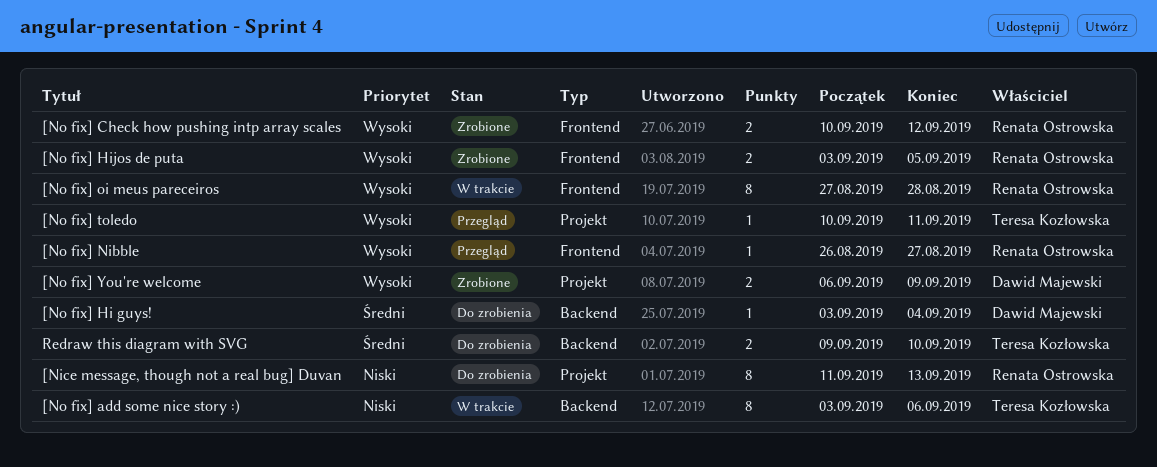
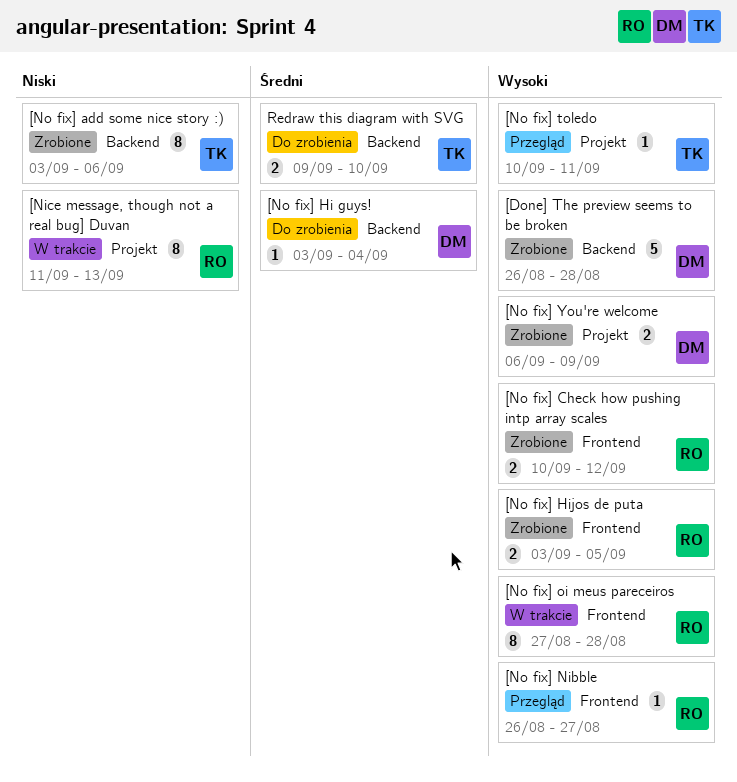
[Done] The preview seems to be broken: none -> present
[Nice message, though not a real bug] Duvan, status: Do zrobienia -> W trakcie
[No fix] add some nice story :), status: W trakcie -> Zrobione

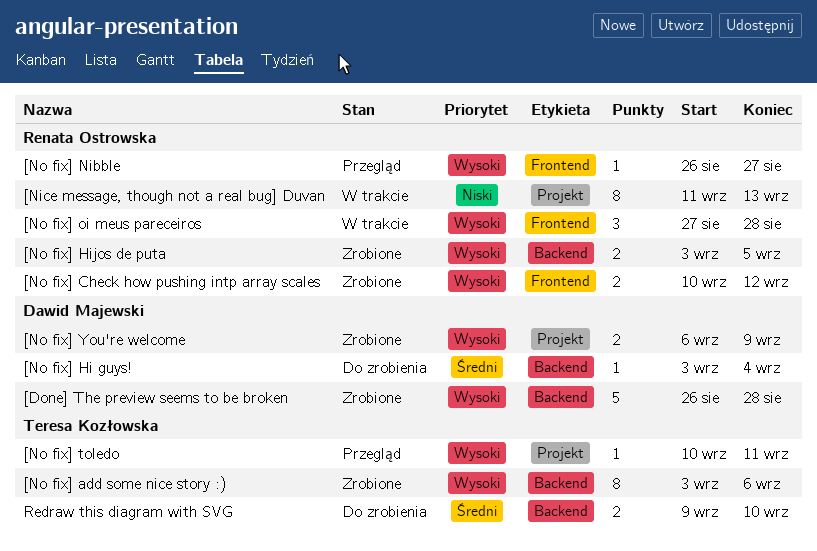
[No fix] add some nice story :), priority: Niski -> Wysoki
[No fix] Hijos de puta, label: Frontend -> Backend
[No fix] oi meus pareceiros, estimate: 8 -> 3

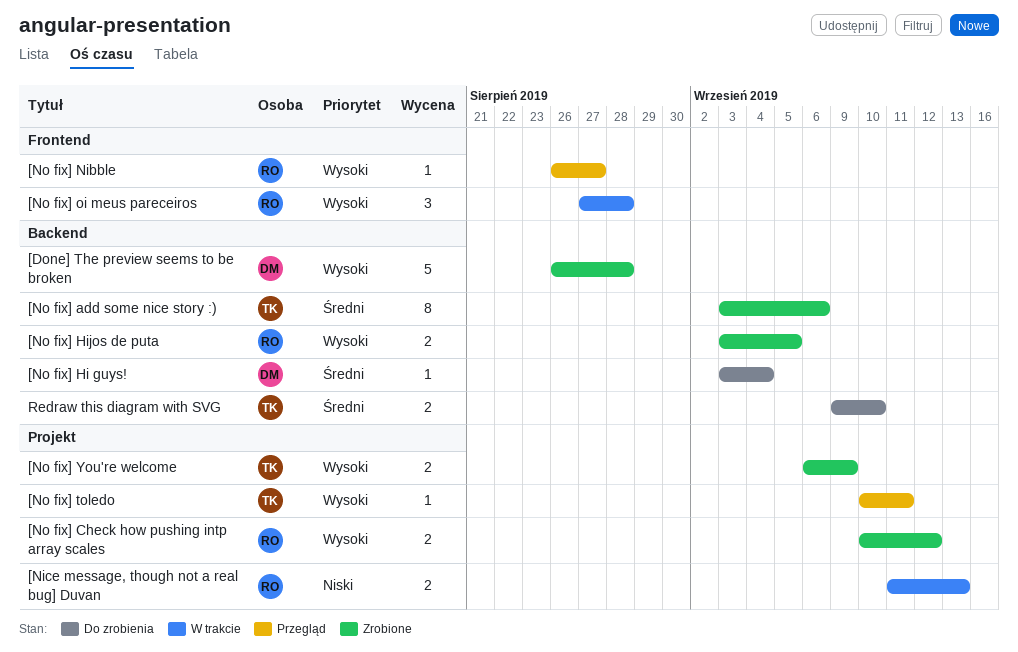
[Nice message, though not a real bug] Duvan, estimate: 8 -> 2
[No fix] add some nice story :), priority: Wysoki -> Średni
[No fix] Check how pushing intp array scales, label: Frontend -> Projekt
[No fix] You're welcome, owner: Dawid Majewski -> Teresa Kozłowska

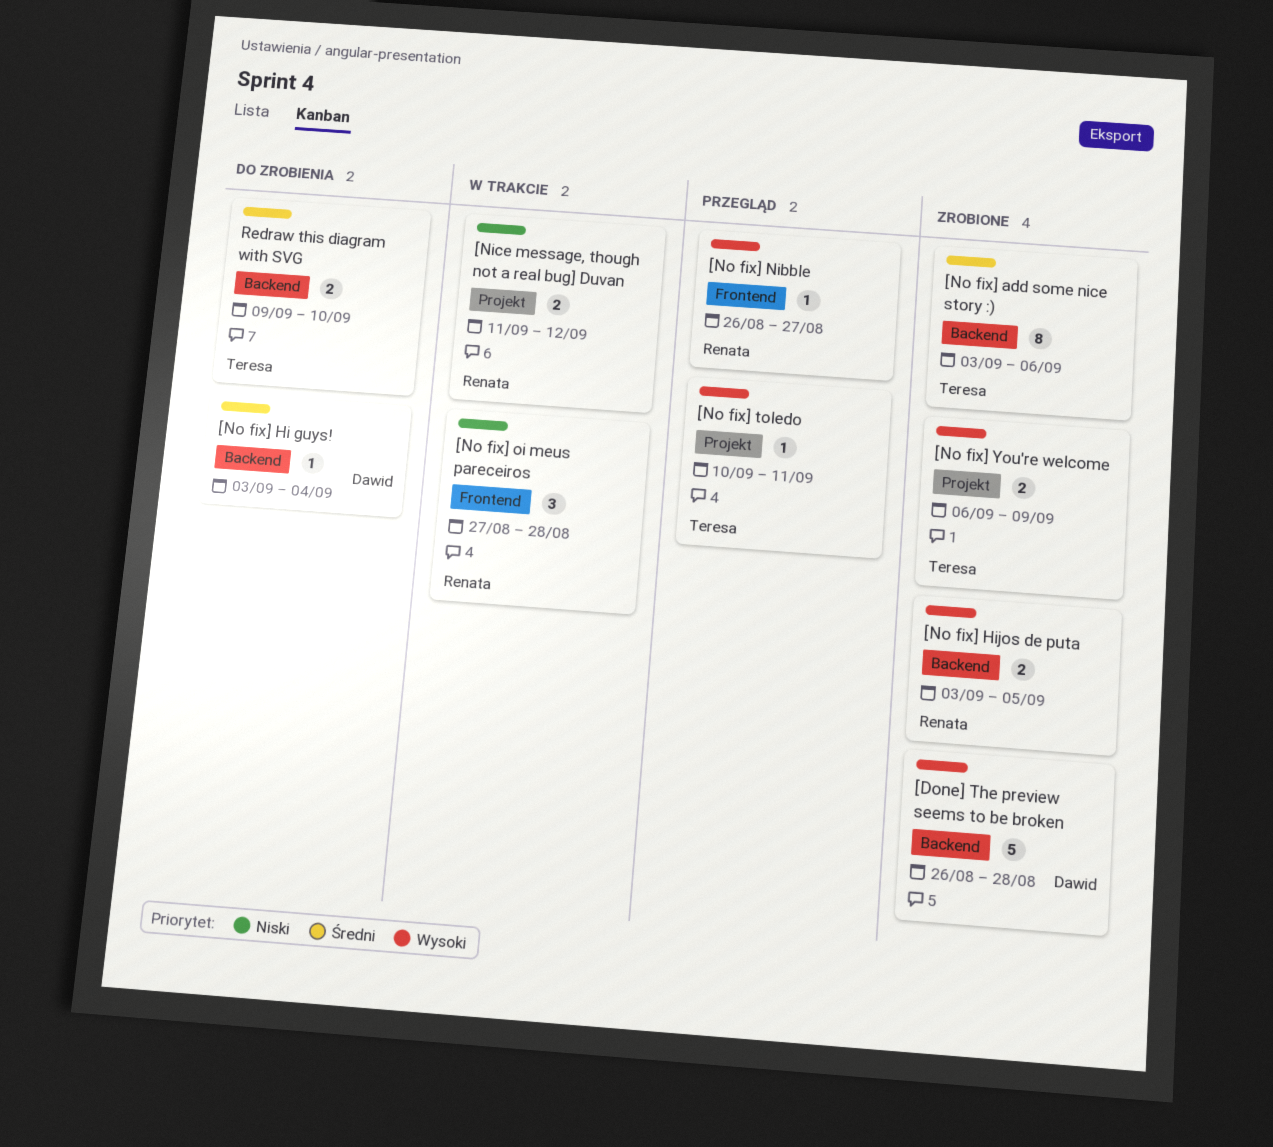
[Nice message, though not a real bug] Duvan, due: Sep 13 -> Sep 12
[No fix] Check how pushing intp array scales: present -> none
[No fix] oi meus pareceiros, priority: Wysoki -> Niski

